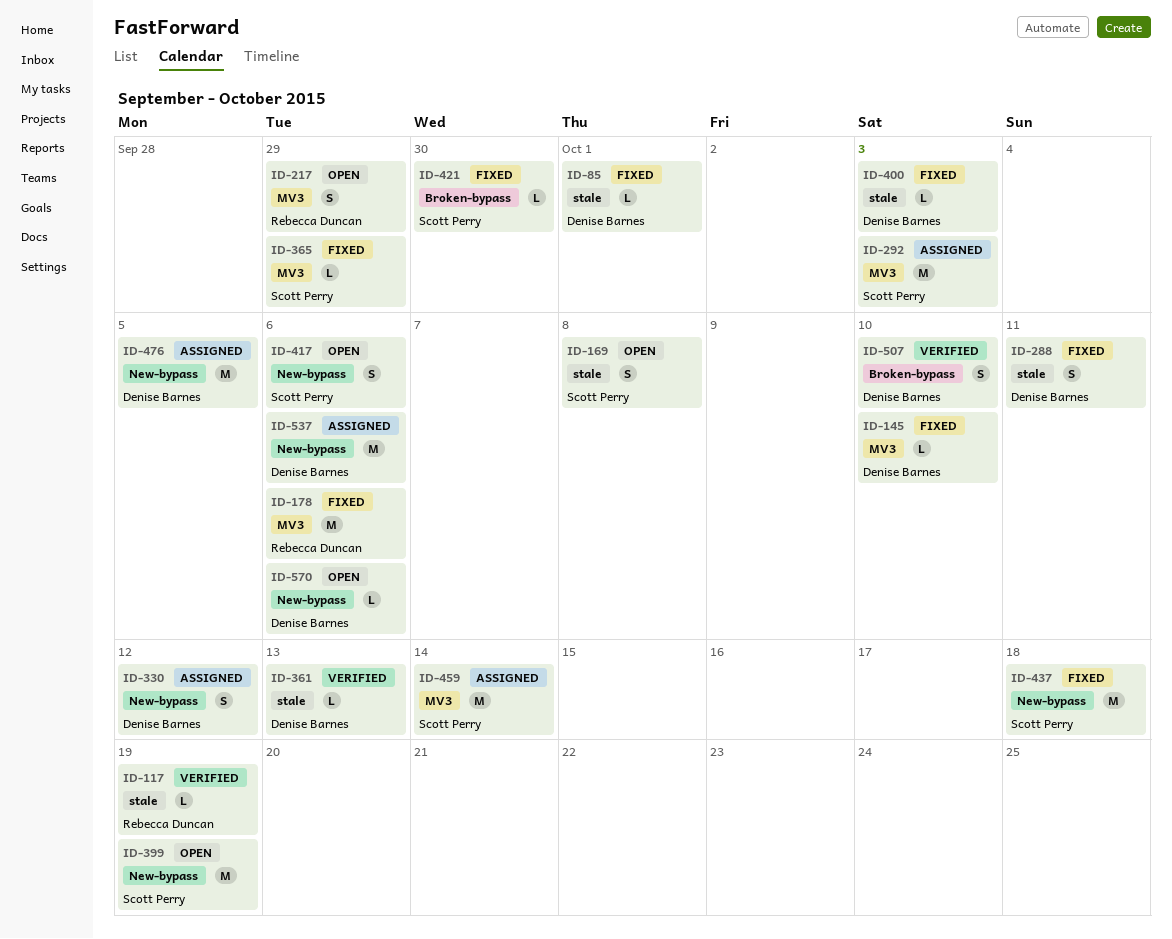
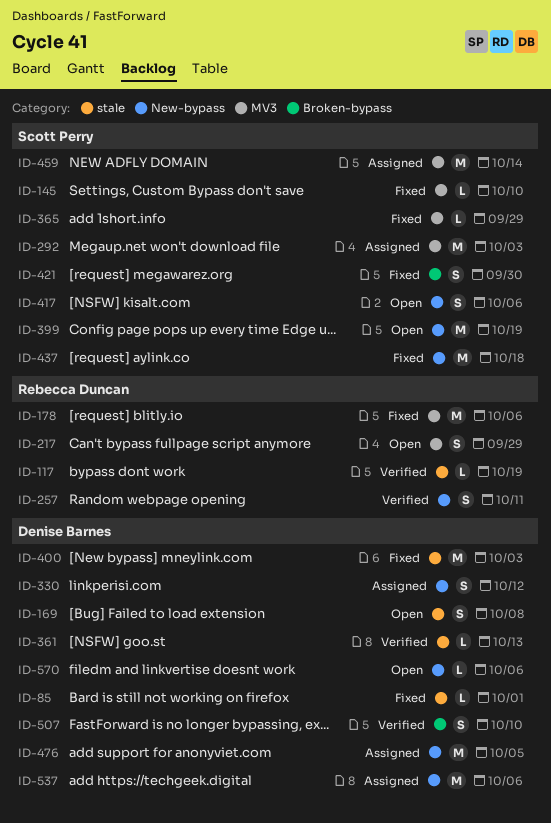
ID-145, owner: Denise Barnes -> Scott Perry
ID-169, owner: Scott Perry -> Denise Barnes
ID-257: none -> present
ID-288: present -> none
ID-400, estimate: L -> M
ID-421, estimate: L -> S

